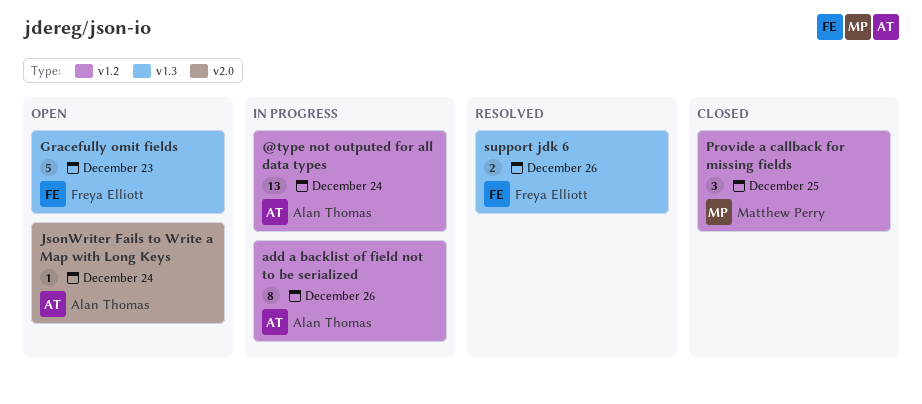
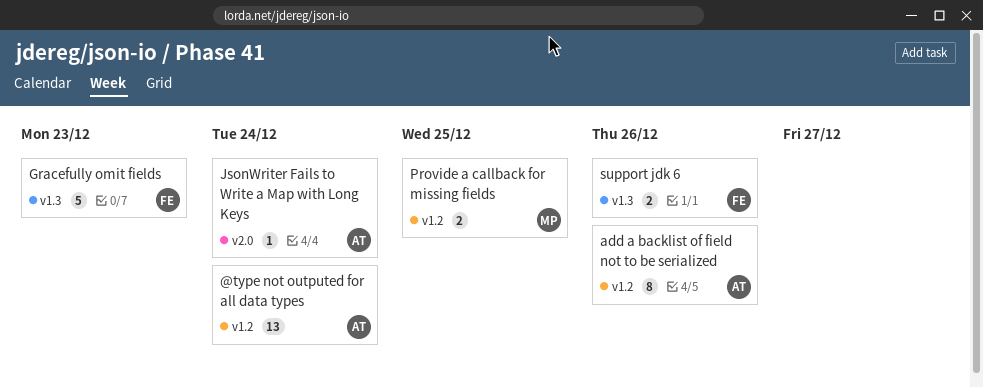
Provide a callback for missing fields, estimate: 3 -> 2

